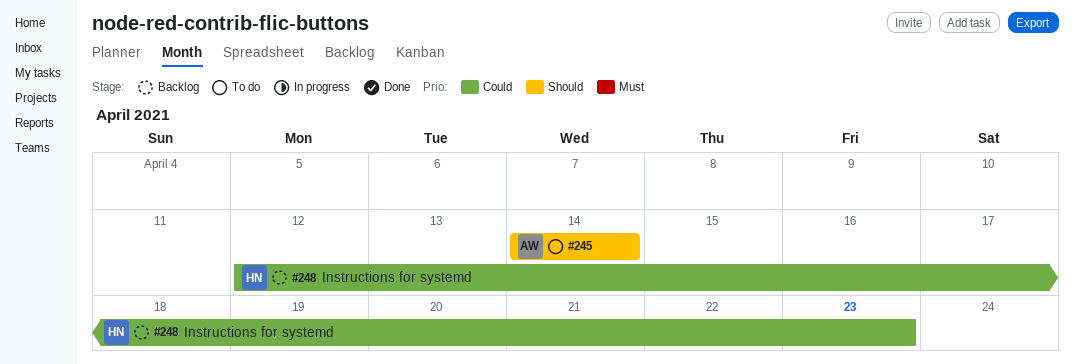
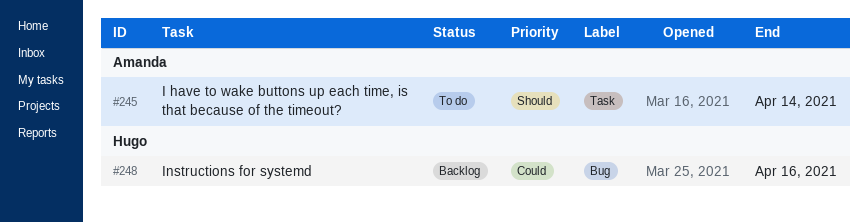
#248, due: Apr 23 -> Apr 16

